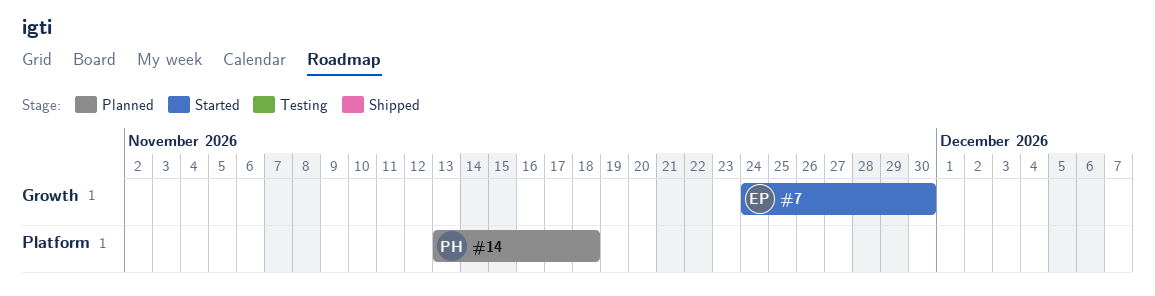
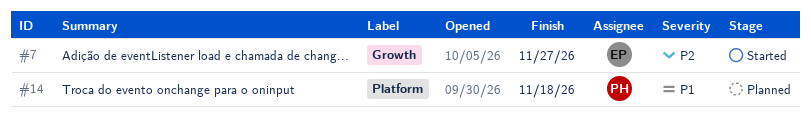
#7, due: Nov 30 -> Nov 27

